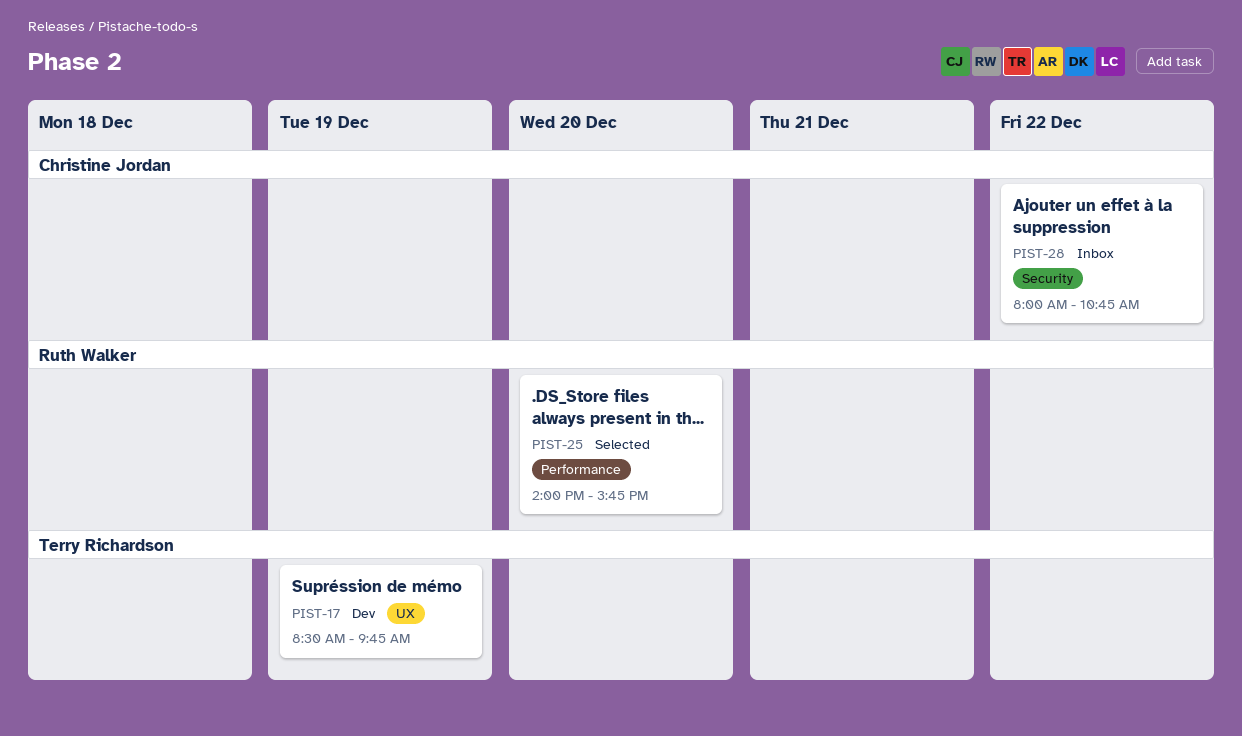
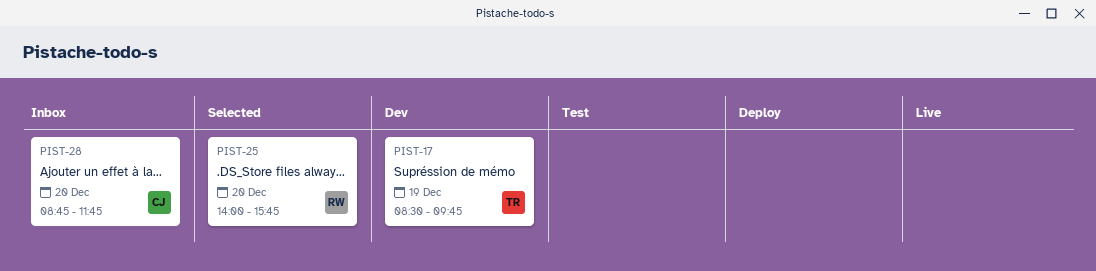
PIST-28, day: Dec 22 -> Dec 20
PIST-28, begins: 08:00 -> 08:45
PIST-28, ends: 10:45 -> 11:45

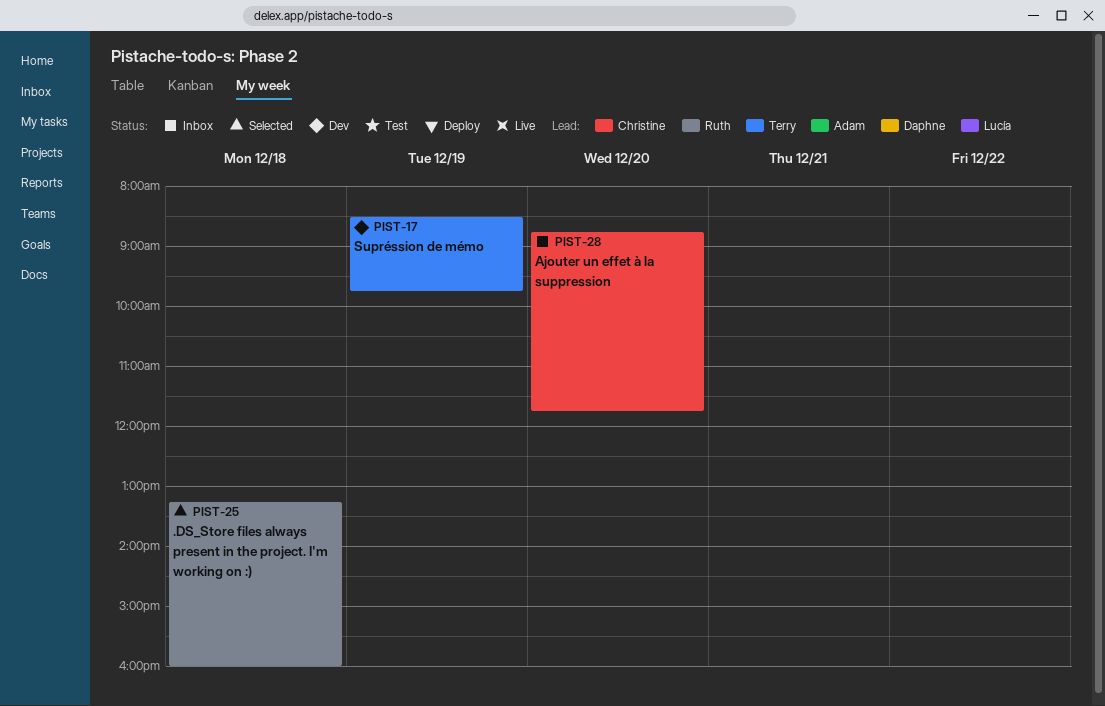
PIST-25, day: Dec 20 -> Dec 18
PIST-25, begins: 14:00 -> 13:15
PIST-25, ends: 15:45 -> 16:00

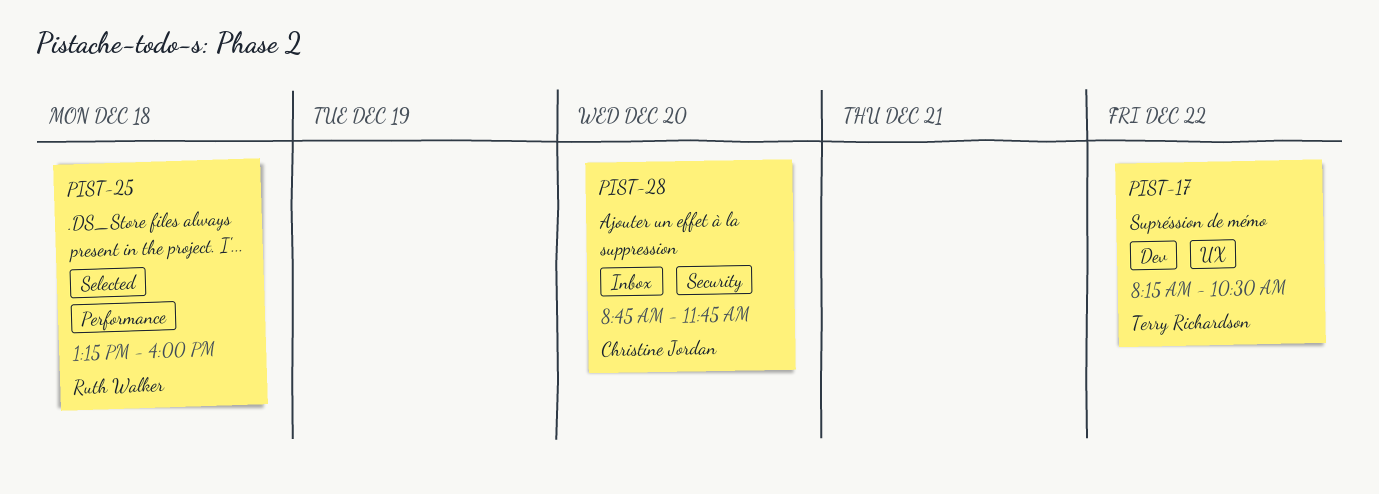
PIST-17, day: Dec 19 -> Dec 22
PIST-17, begins: 08:30 -> 08:15
PIST-17, ends: 09:45 -> 10:30

